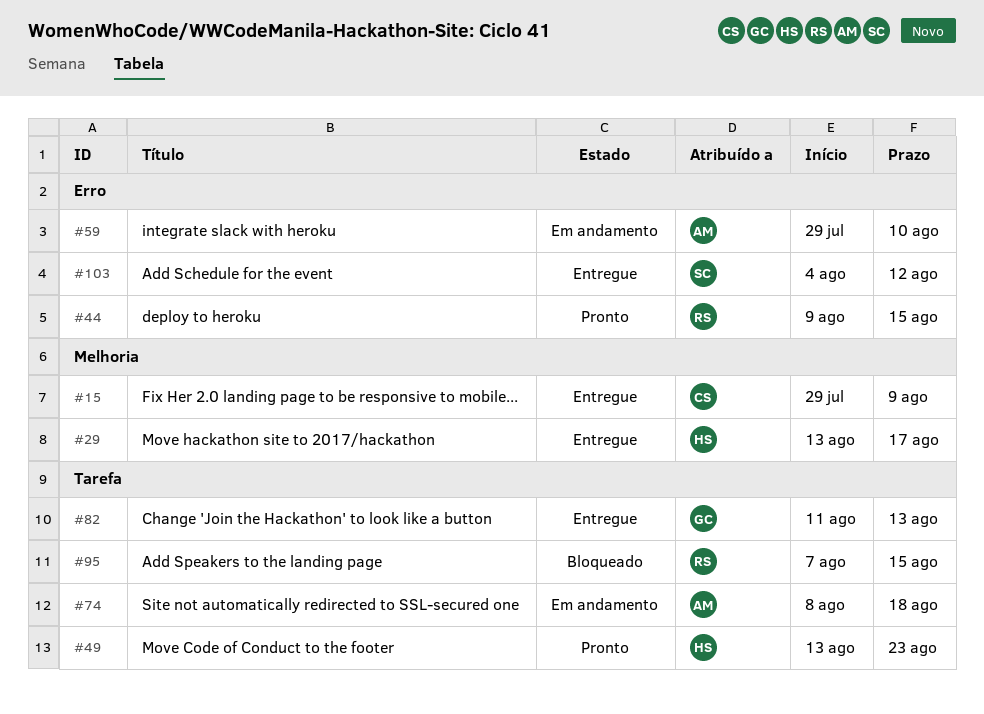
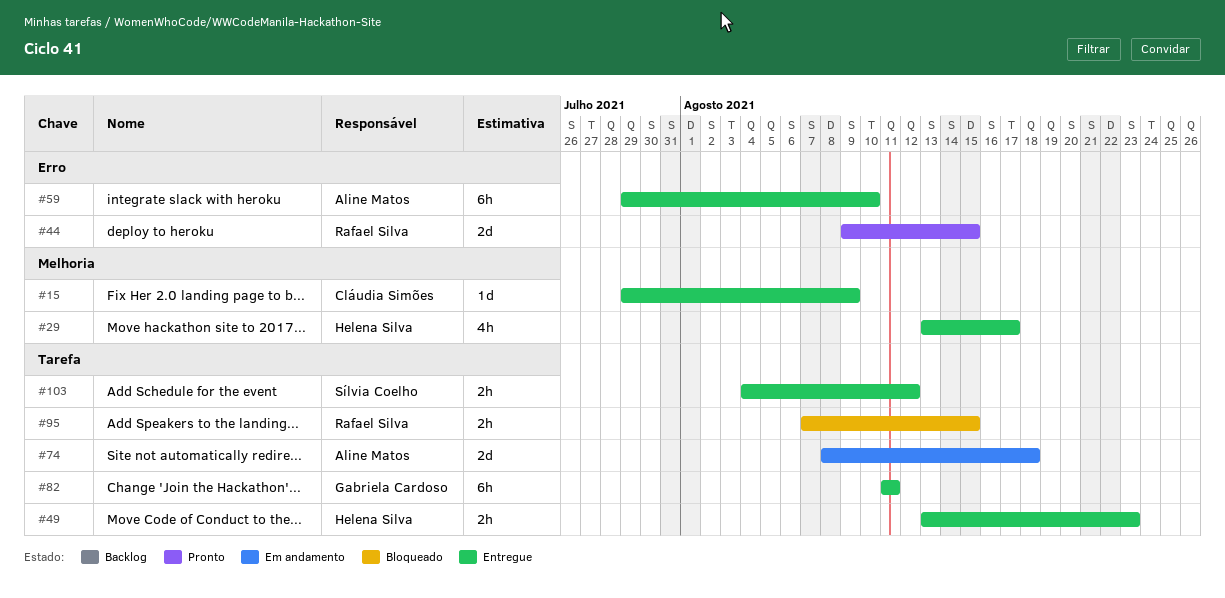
#49, status: Pronto -> Entregue
#59, status: Em andamento -> Entregue
#82, due: Aug 13 -> Aug 11
#103, label: Erro -> Tarefa

